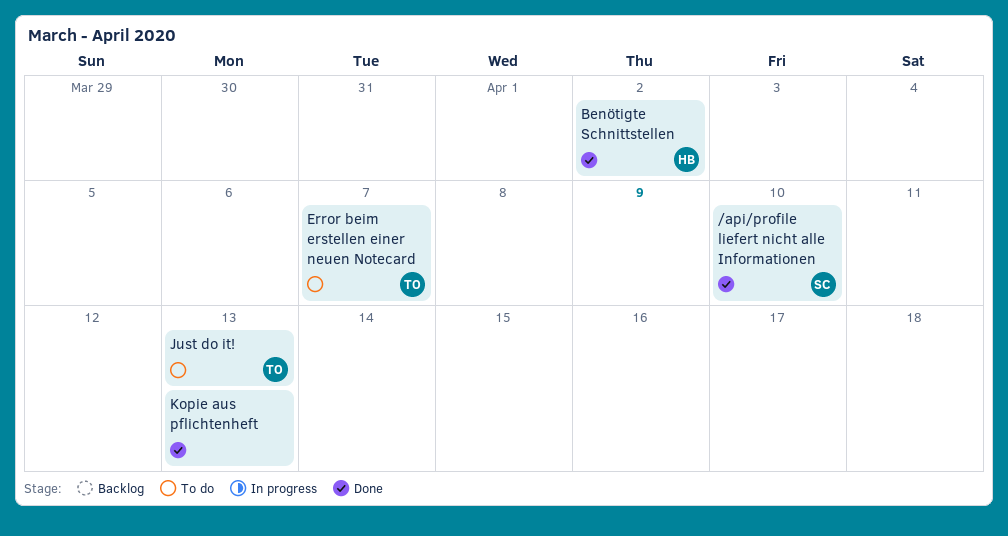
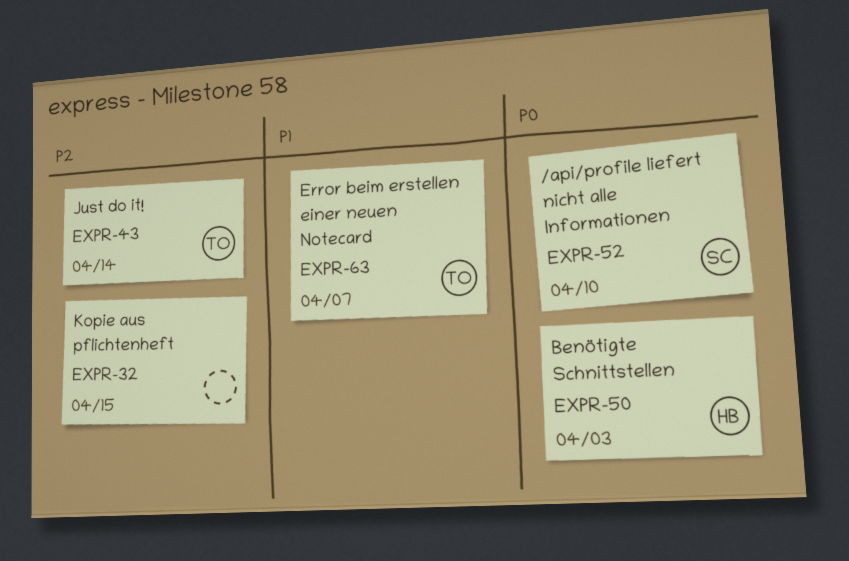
Benötigte Schnittstellen, due: Apr 2 -> Apr 3
Just do it!, due: Apr 13 -> Apr 14
Kopie aus pflichtenheft, due: Apr 13 -> Apr 15

